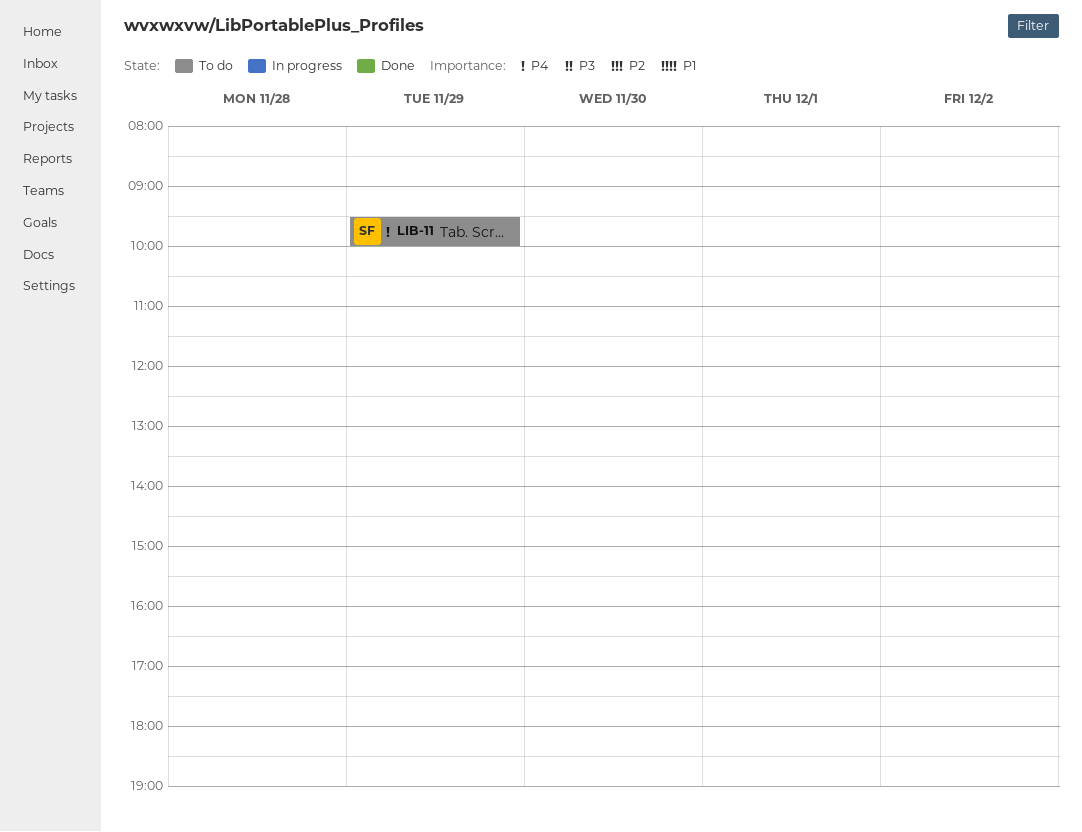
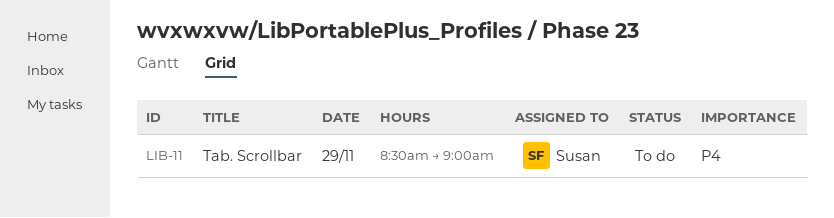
LIB-11, begins: 09:30 -> 08:30
LIB-11, ends: 10:00 -> 09:00

